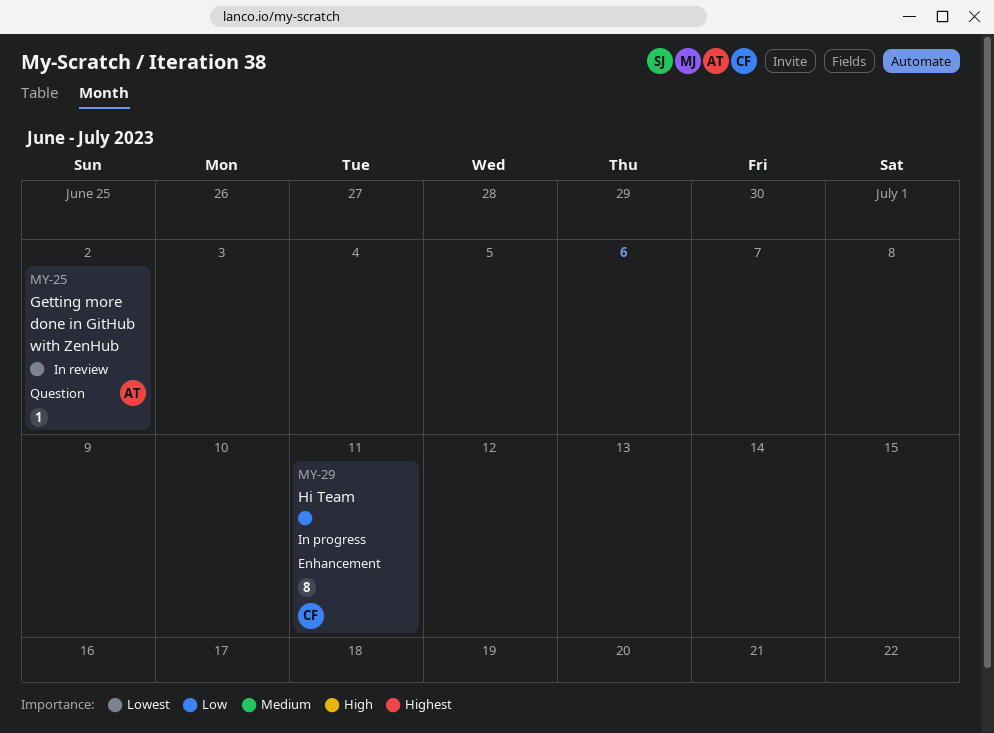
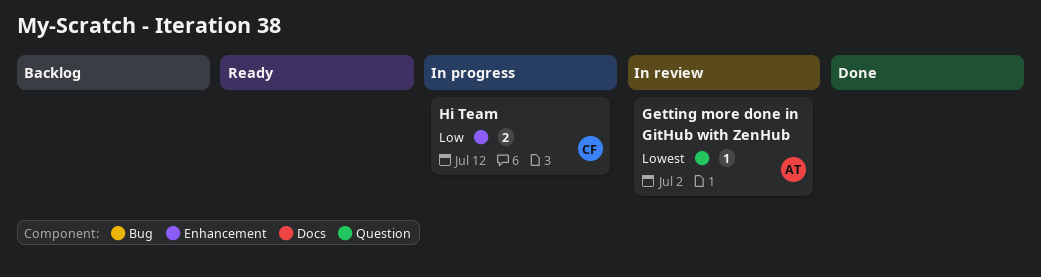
Hi Team, estimate: 8 -> 2
Hi Team, due: Jul 11 -> Jul 12

